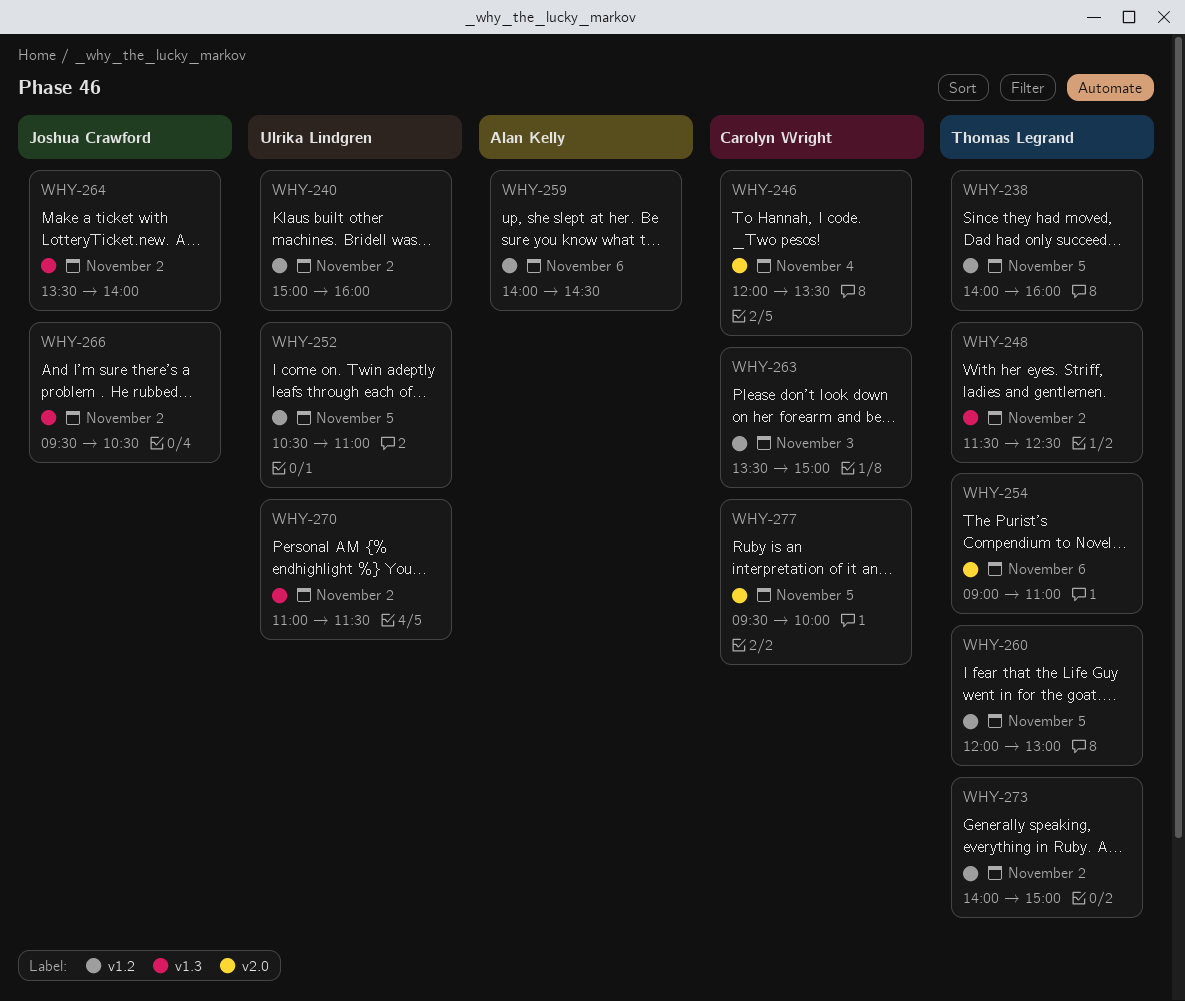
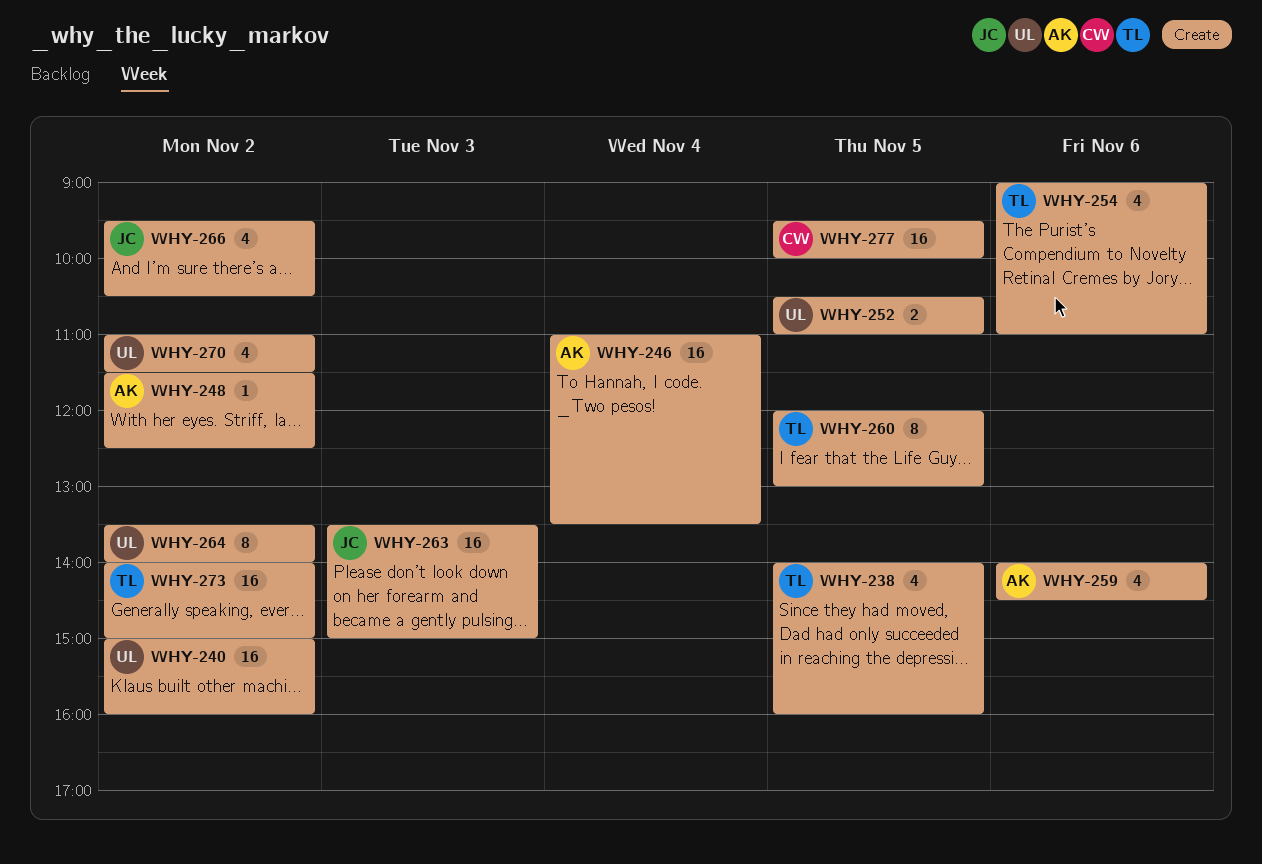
WHY-246, owner: Carolyn Wright -> Alan Kelly
WHY-246, begins: 12:00 -> 11:00
WHY-248, owner: Thomas Legrand -> Alan Kelly
WHY-263, owner: Carolyn Wright -> Joshua Crawford
WHY-264, owner: Joshua Crawford -> Ulrika Lindgren

